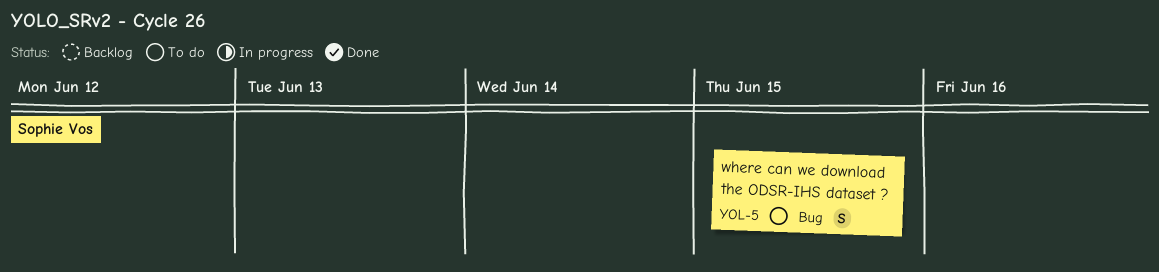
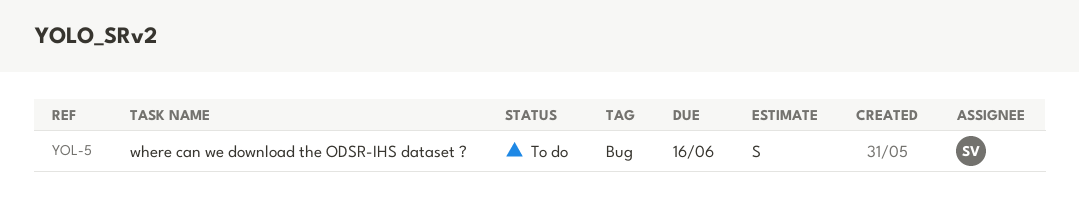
YOL-5, due: Jun 15 -> Jun 16

